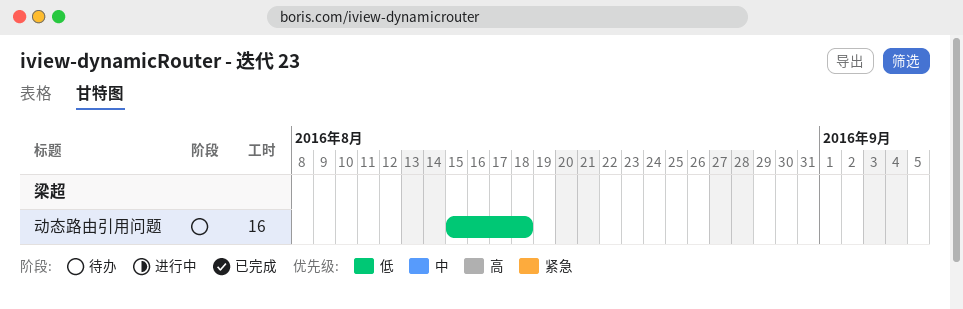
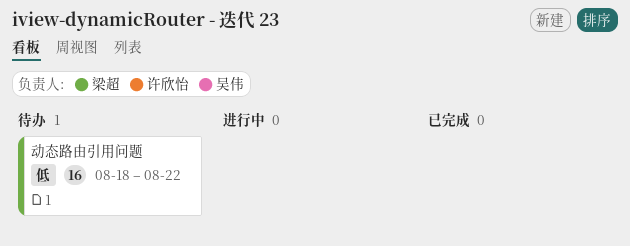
动态路由引用问题, start: Aug 15 -> Aug 18
动态路由引用问题, due: Aug 18 -> Aug 22

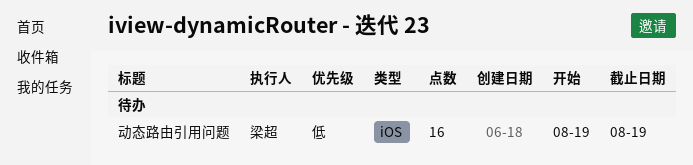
动态路由引用问题, start: Aug 18 -> Aug 19
动态路由引用问题, due: Aug 22 -> Aug 19

